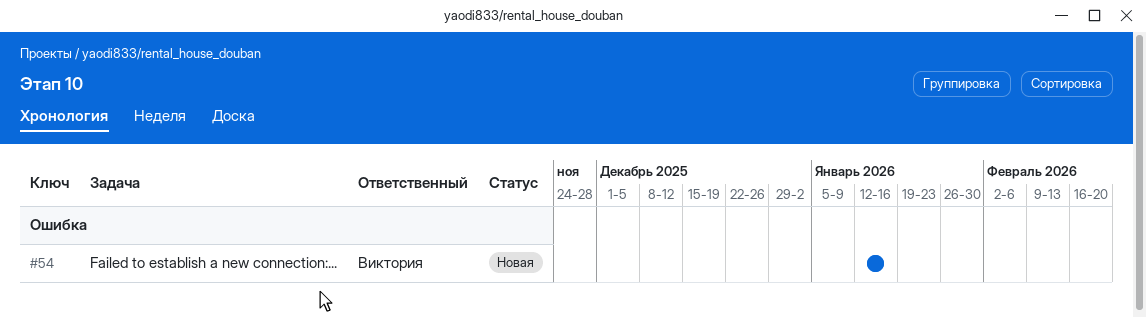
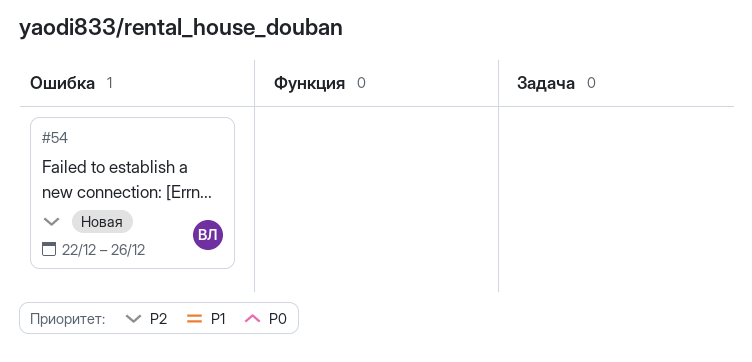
#54, start: Jan 12 -> Dec 22
#54, due: Jan 16 -> Dec 26

